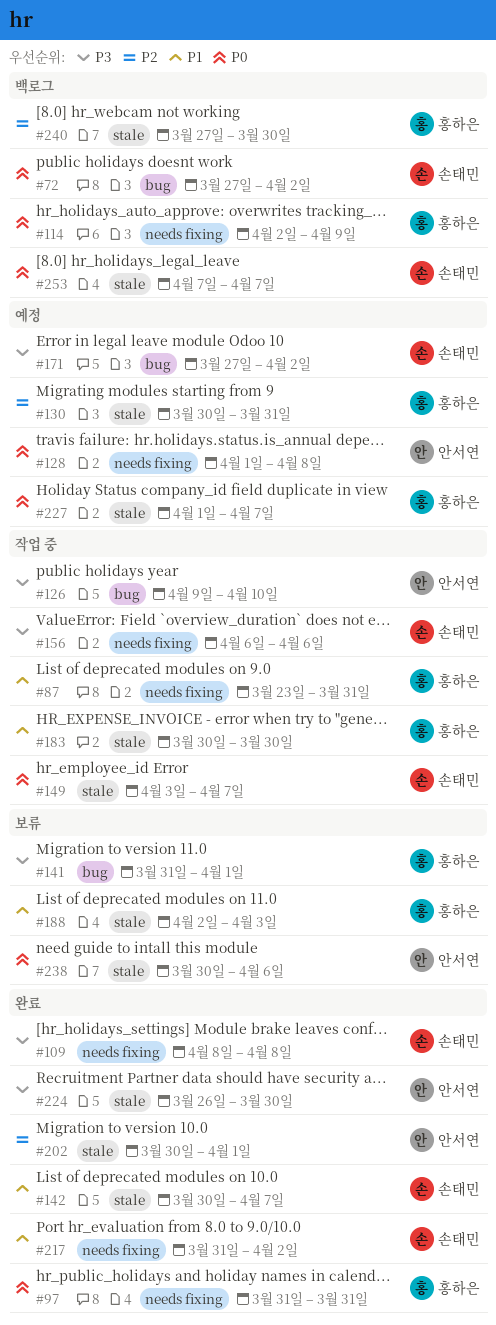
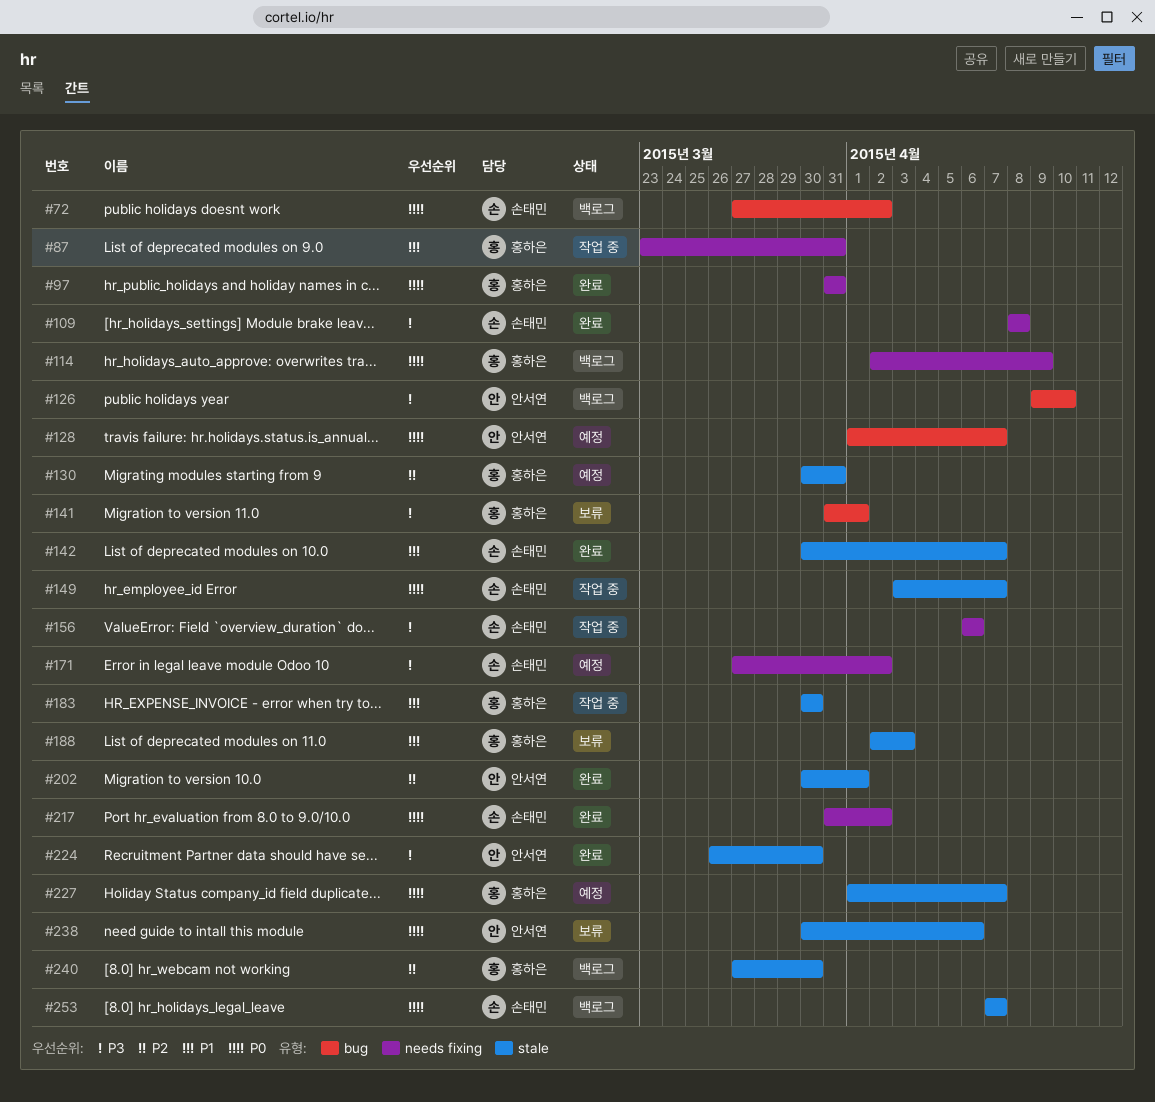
#126, status: 작업 중 -> 백로그
#128, label: needs fixing -> bug
#128, due: Apr 8 -> Apr 7
#171, label: bug -> needs fixing
#217, priority: P1 -> P0

